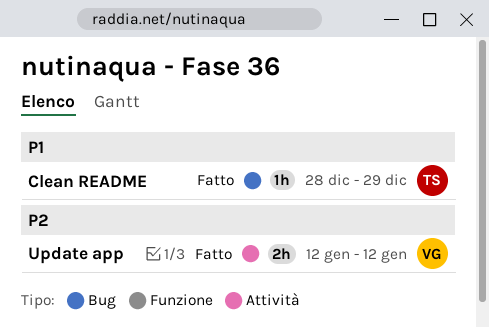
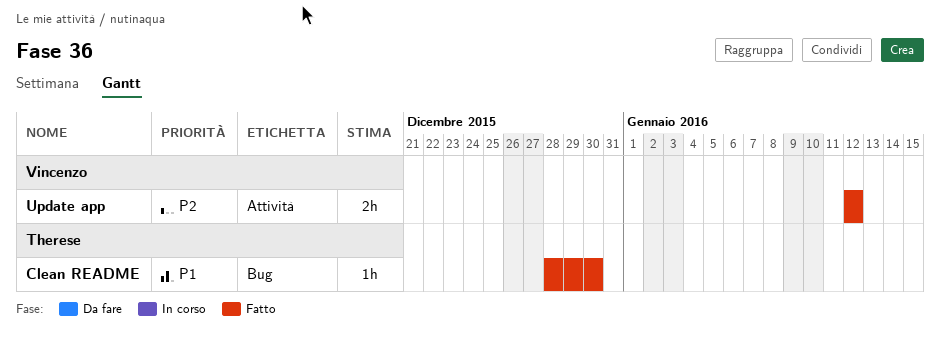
Clean README, due: Dec 29 -> Dec 30

